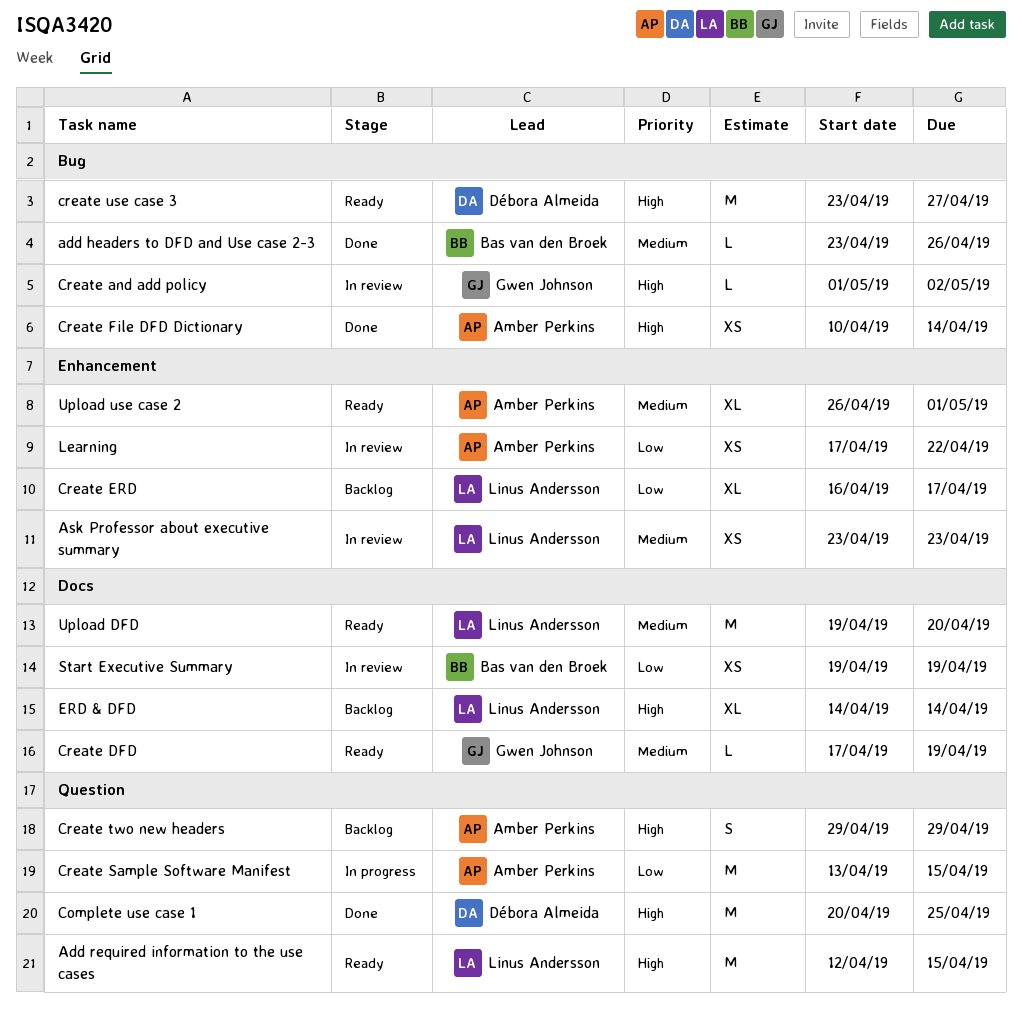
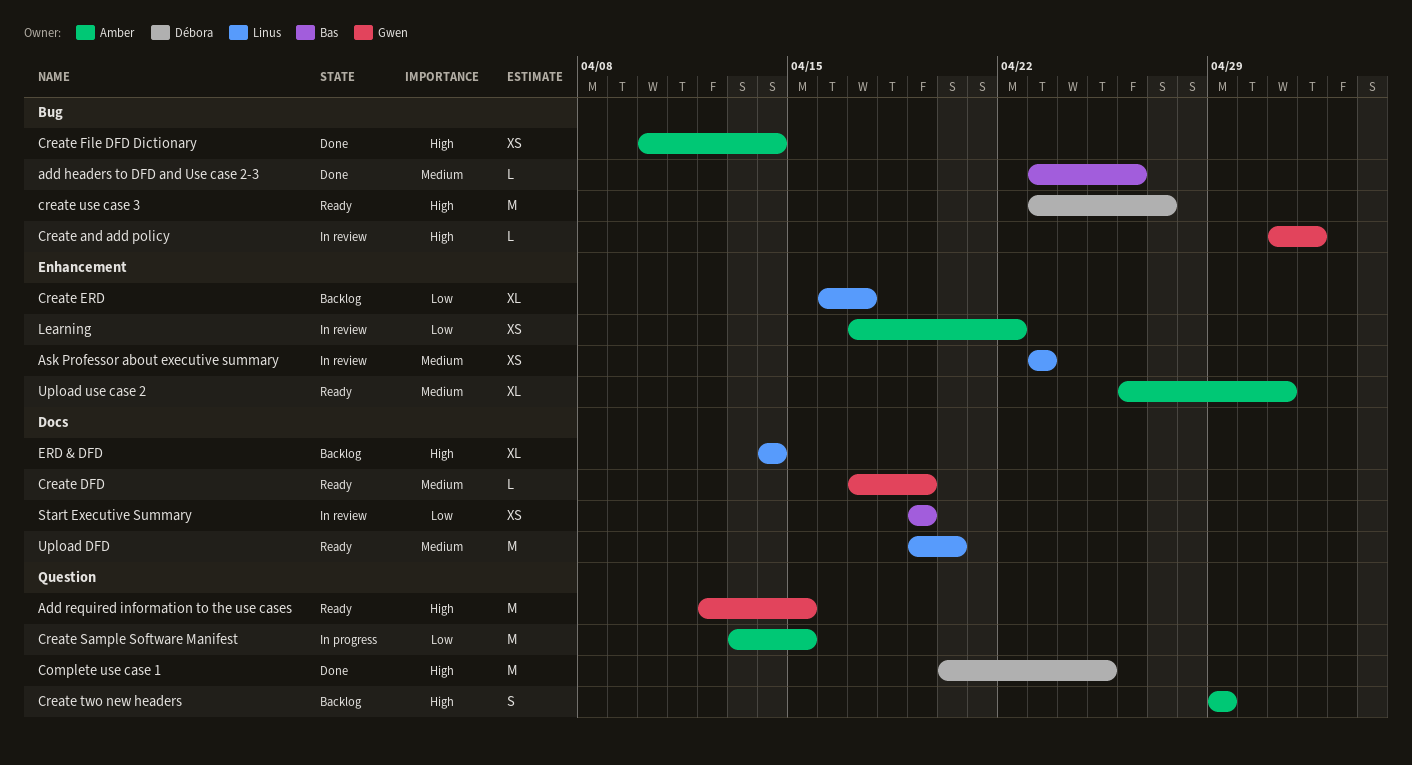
Add required information to the use cases, owner: Linus Andersson -> Gwen Johnson

